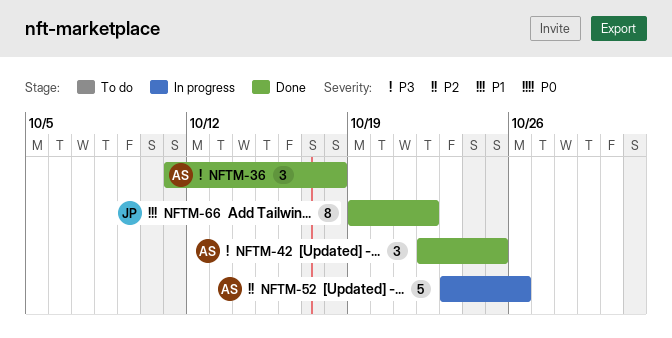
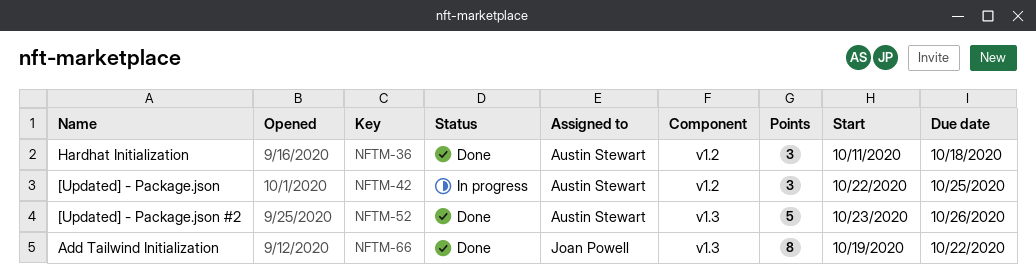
NFTM-42, status: Done -> In progress
NFTM-52, status: In progress -> Done

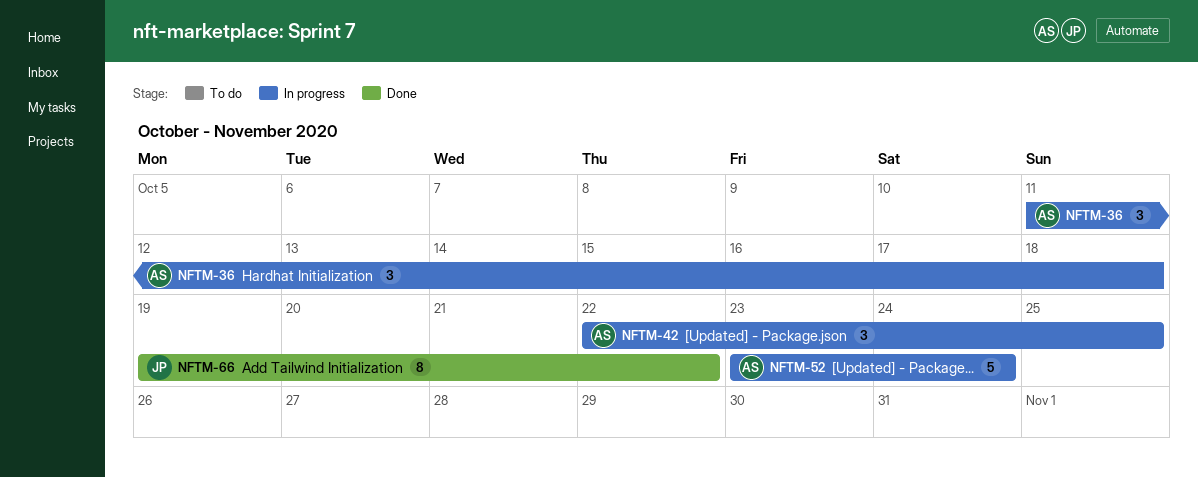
NFTM-36, status: Done -> In progress
NFTM-52, status: Done -> In progress
NFTM-52, due: Oct 26 -> Oct 24

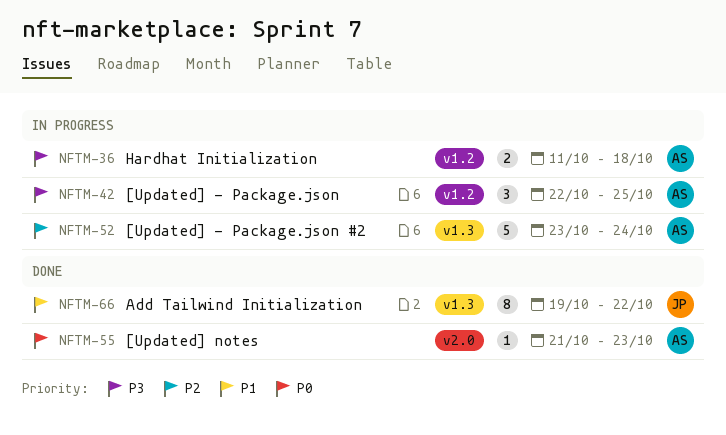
NFTM-36, estimate: 3 -> 2
NFTM-55: none -> present

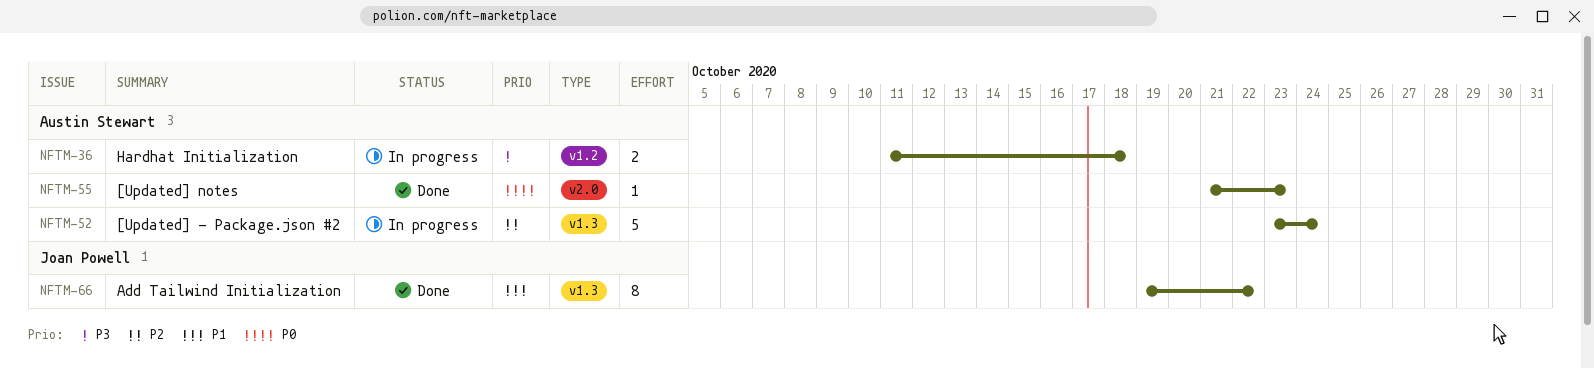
NFTM-42: present -> none

